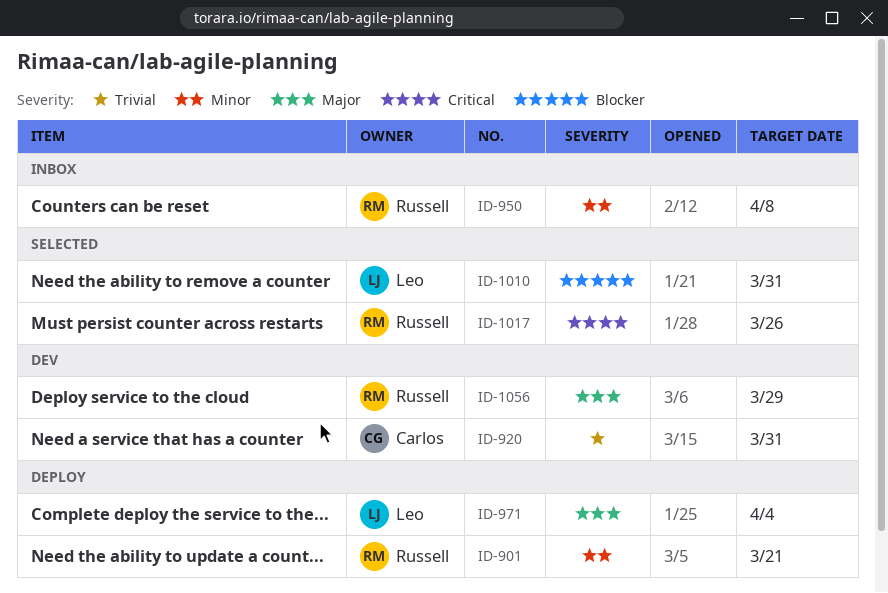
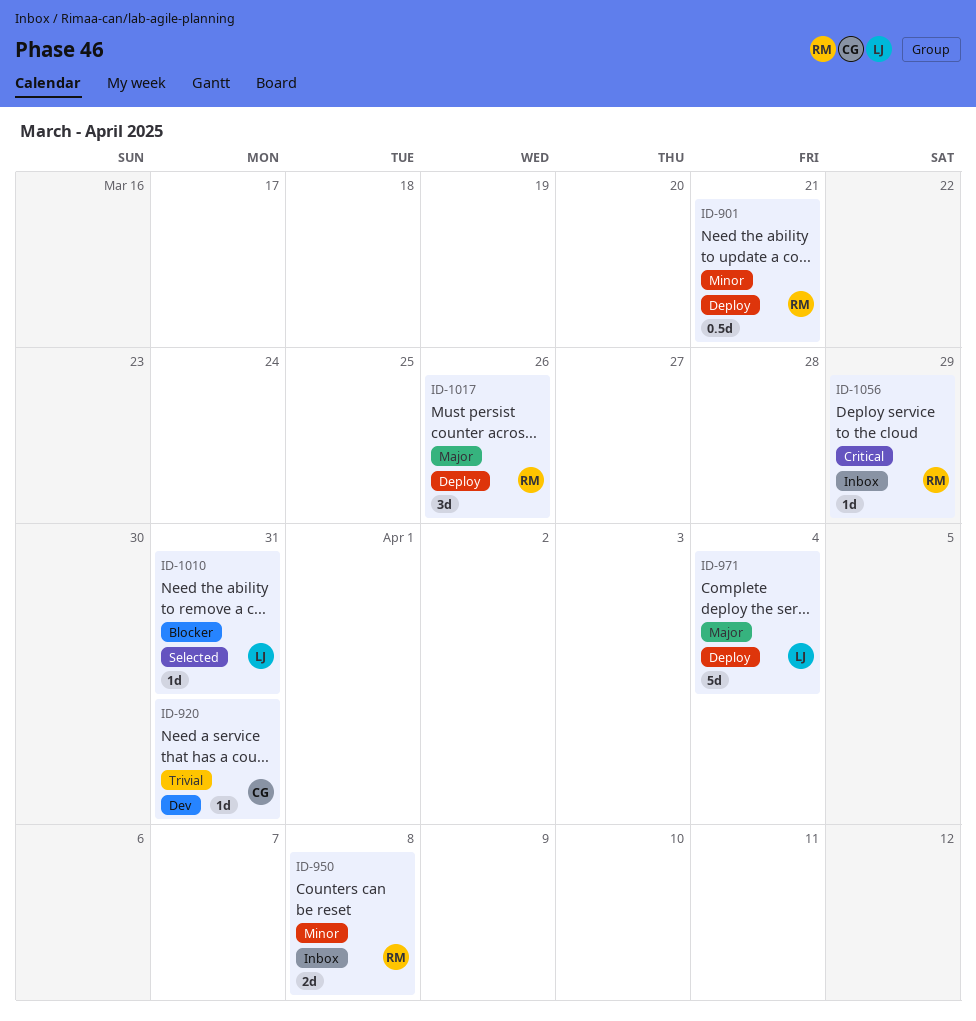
ID-1017, status: Selected -> Deploy
ID-1017, priority: Critical -> Major
ID-1056, status: Dev -> Inbox
ID-1056, priority: Major -> Critical

